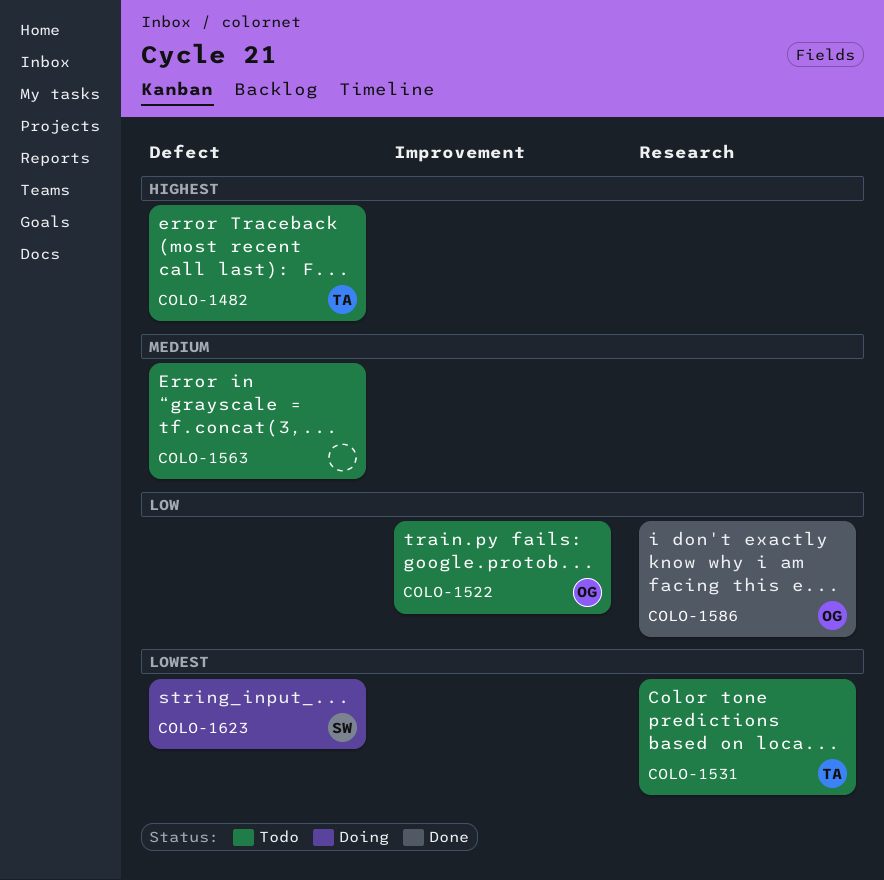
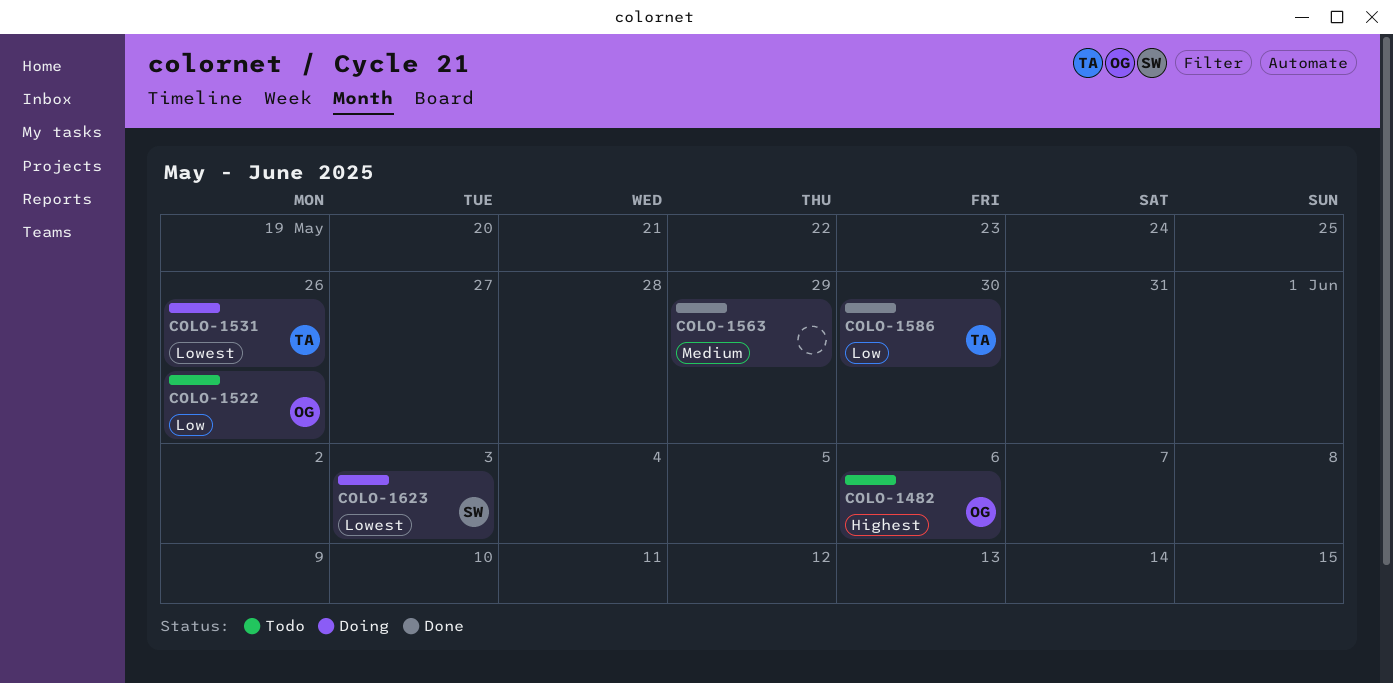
COLO-1482, owner: TA -> OG
COLO-1531, status: Todo -> Doing
COLO-1563, status: Todo -> Done
COLO-1586, owner: OG -> TA

